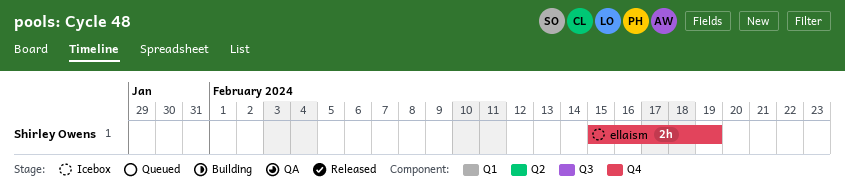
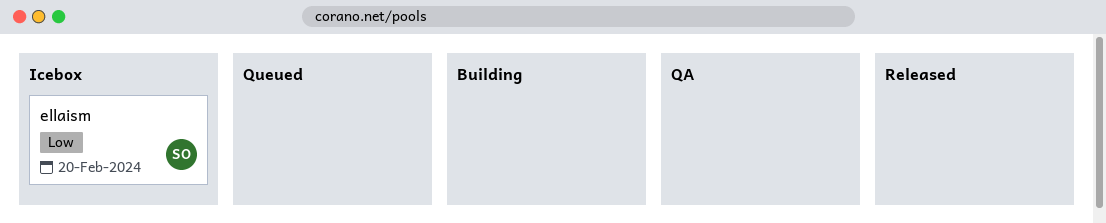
ellaism, due: Feb 19 -> Feb 20

